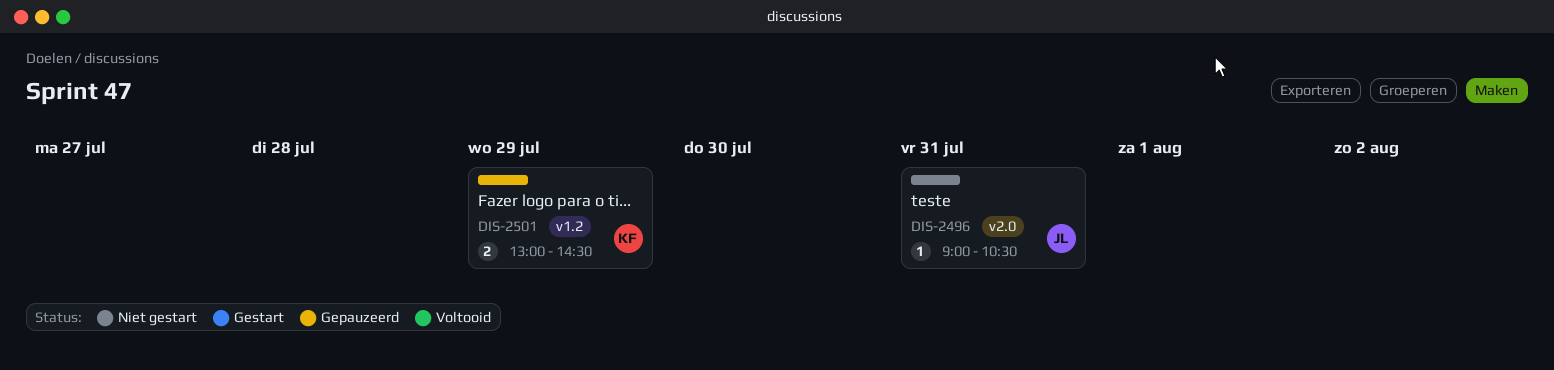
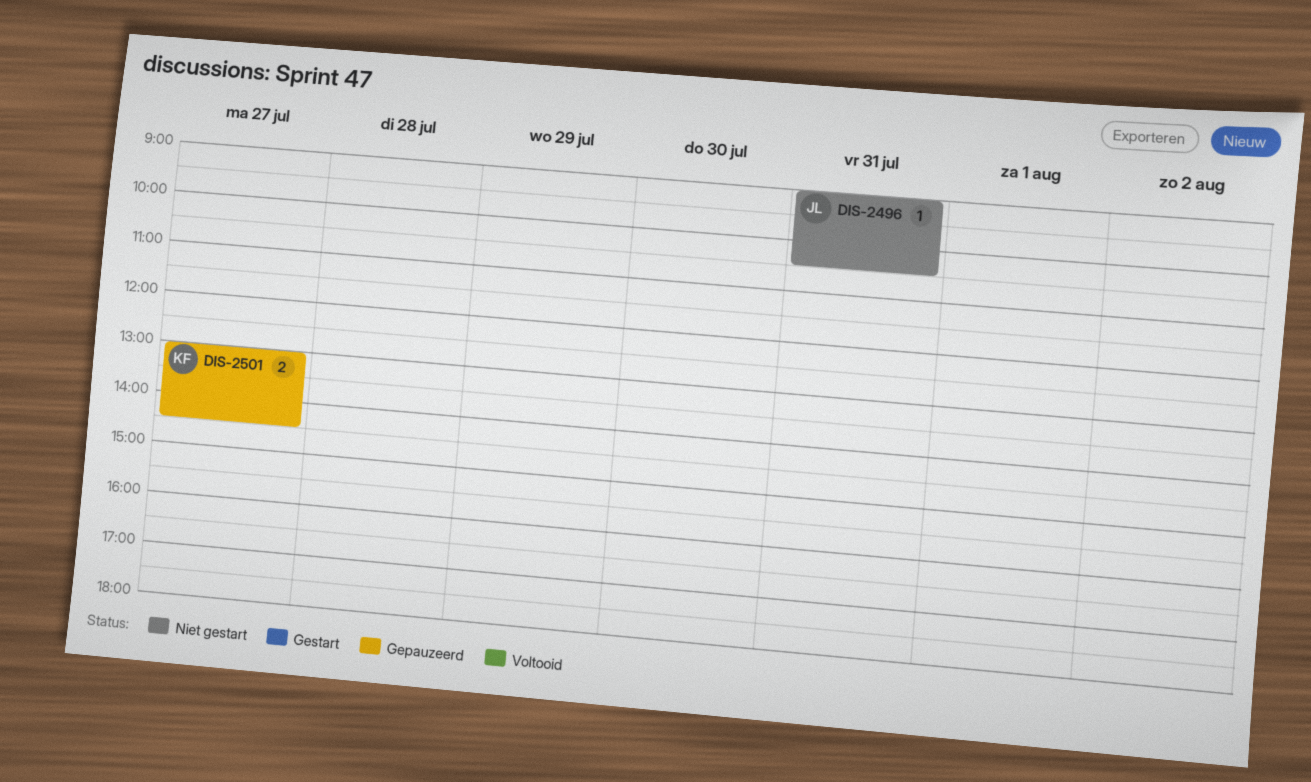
DIS-2501, day: Jul 29 -> Jul 27

